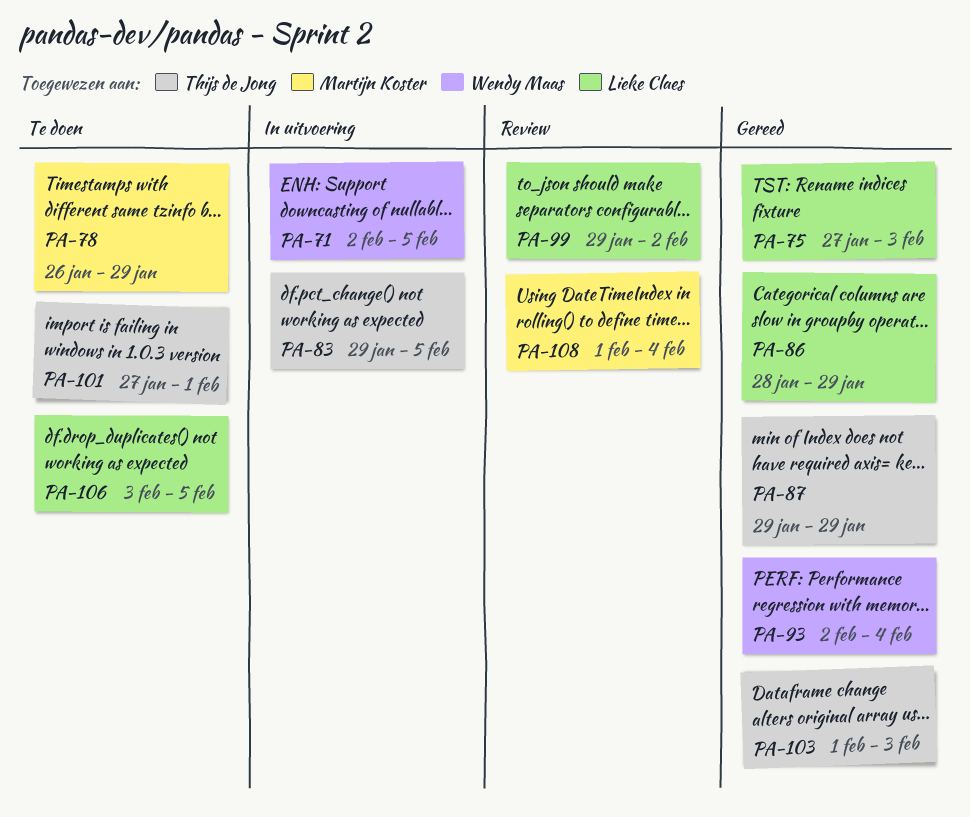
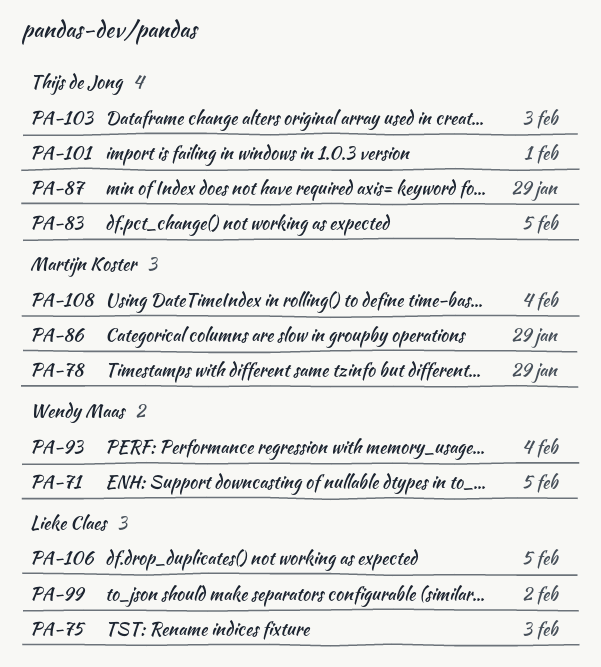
PA-86, owner: Lieke Claes -> Martijn Koster

